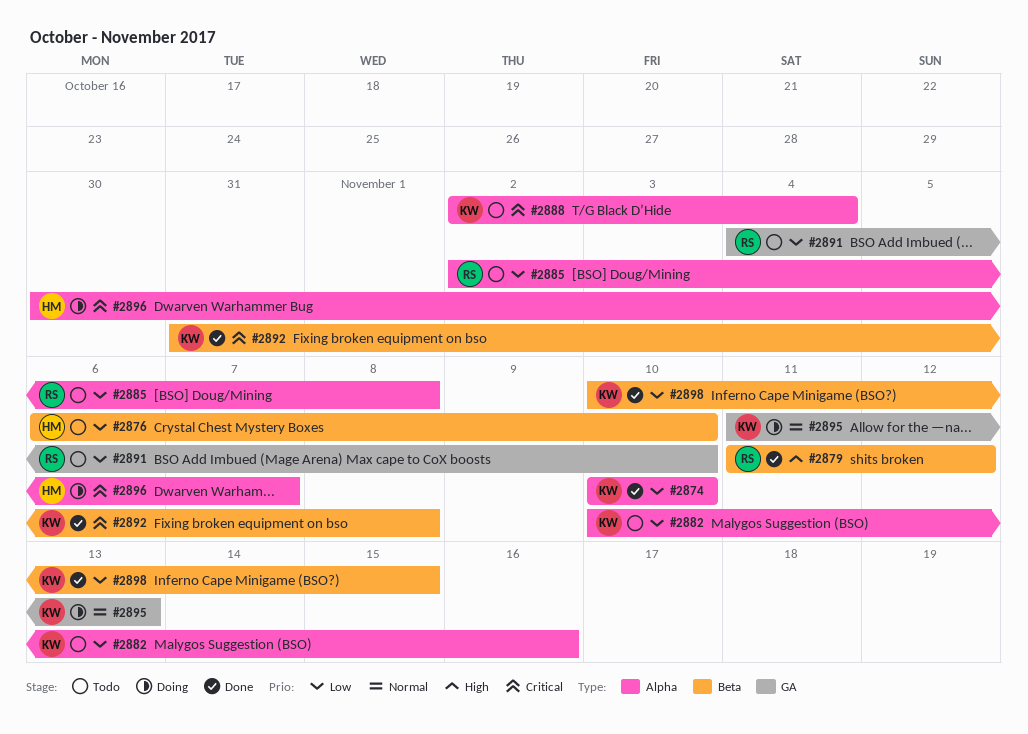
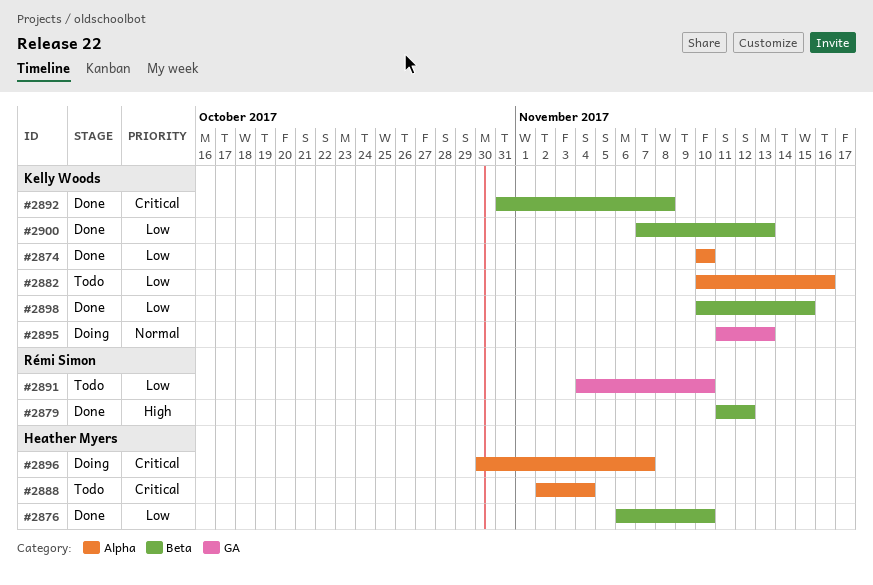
#2876, status: Todo -> Done
#2885: present -> none
#2888, owner: Kelly Woods -> Heather Myers
#2900: none -> present

